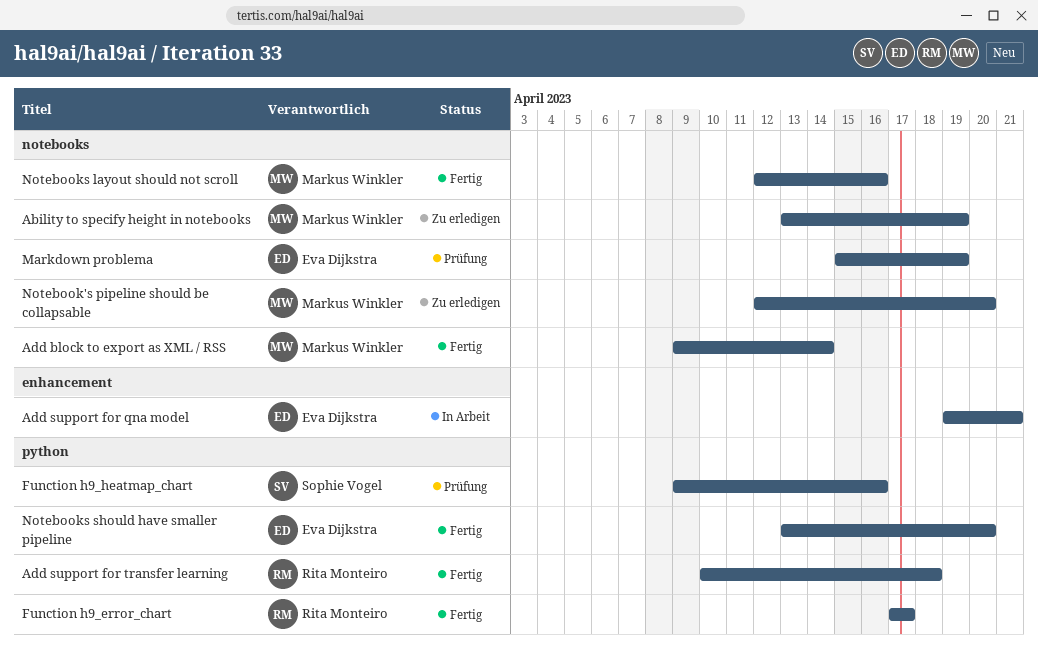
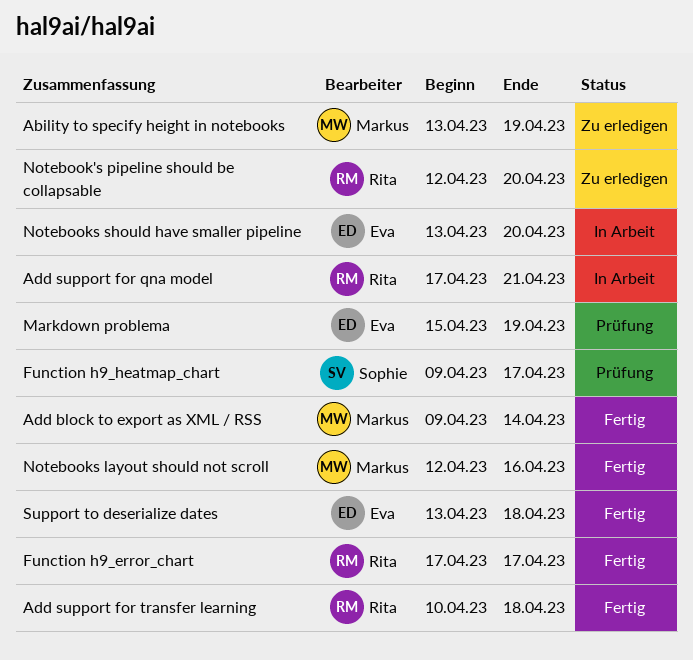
Add support for qna model, owner: Eva Dijkstra -> Rita Monteiro
Add support for qna model, start: Apr 19 -> Apr 17
Function h9_heatmap_chart, due: Apr 16 -> Apr 17
Notebook's pipeline should be collapsable, owner: Markus Winkler -> Rita Monteiro
Notebooks should have smaller pipeline, status: Fertig -> In Arbeit
Support to deserialize dates: none -> present

